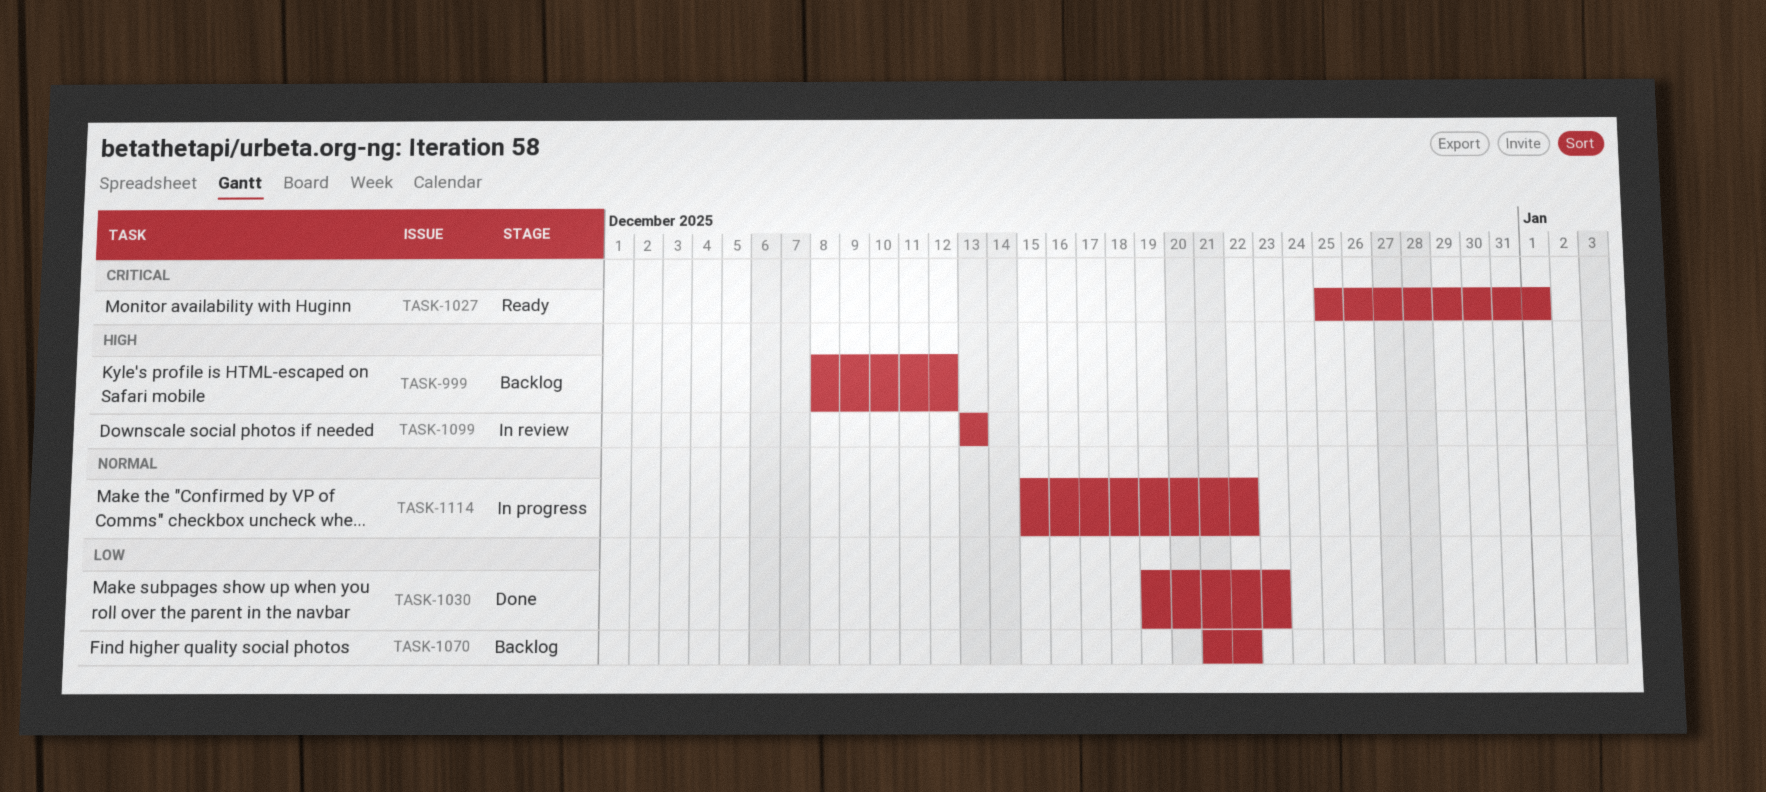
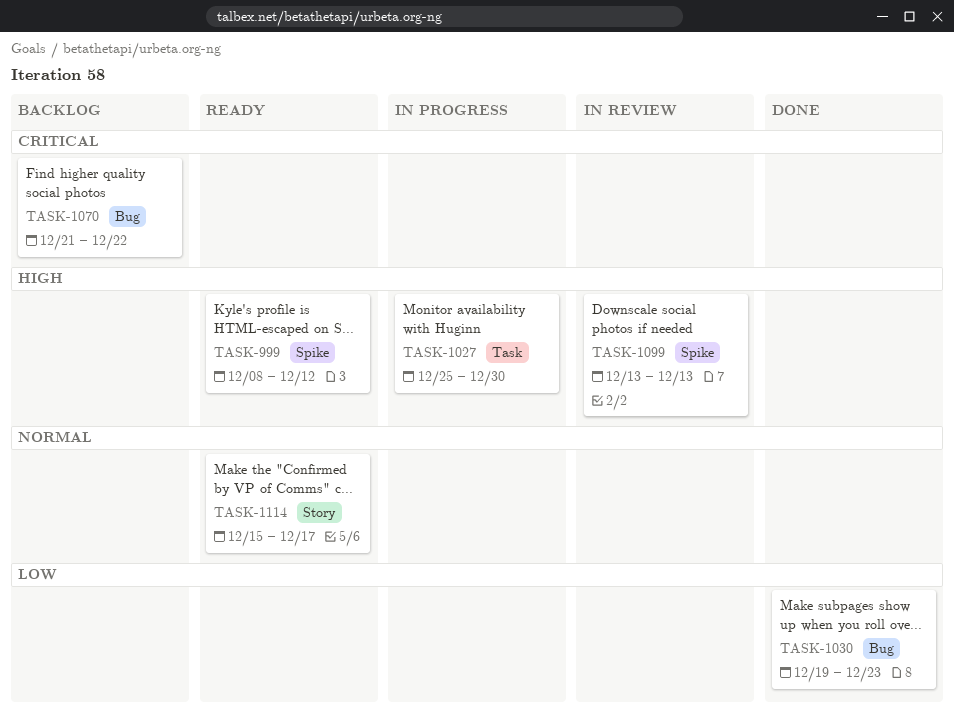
TASK-999, status: Backlog -> Ready
TASK-1027, status: Ready -> In progress
TASK-1027, priority: Critical -> High
TASK-1027, due: Jan 1 -> Dec 30
TASK-1070, priority: Low -> Critical
TASK-1114, status: In progress -> Ready
TASK-1114, due: Dec 22 -> Dec 17

